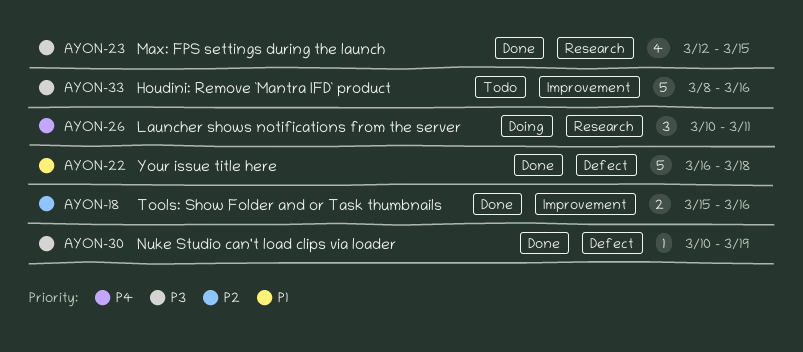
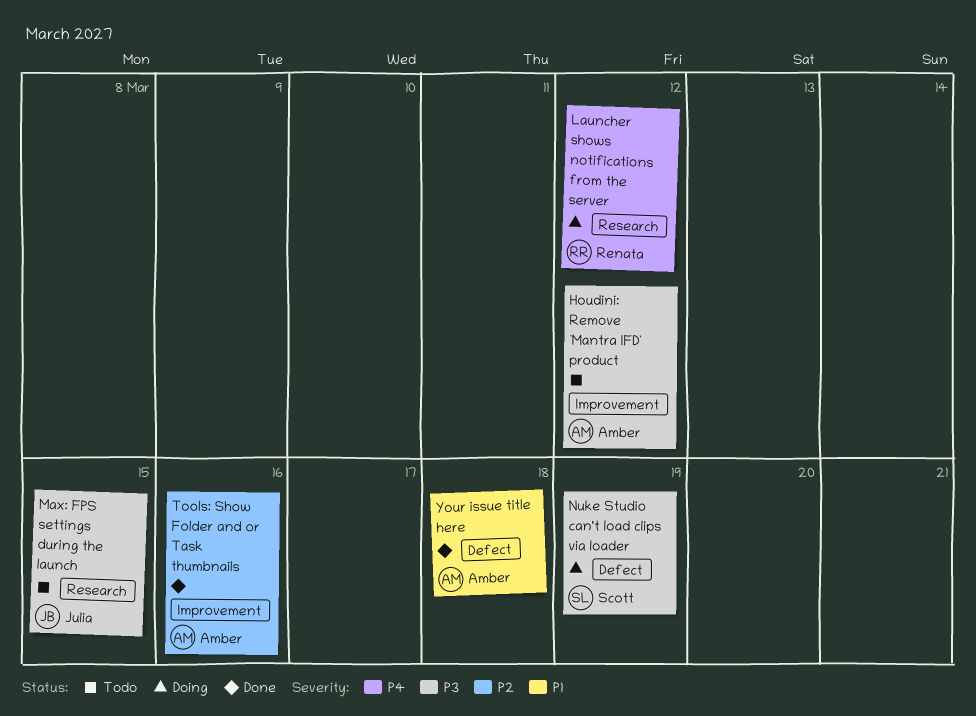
Houdini: Remove `Mantra IFD` product, due: Mar 16 -> Mar 12
Launcher shows notifications from the server, due: Mar 11 -> Mar 12
Max: FPS settings during the launch, status: Done -> Todo
Nuke Studio can't load clips via loader, status: Done -> Doing

